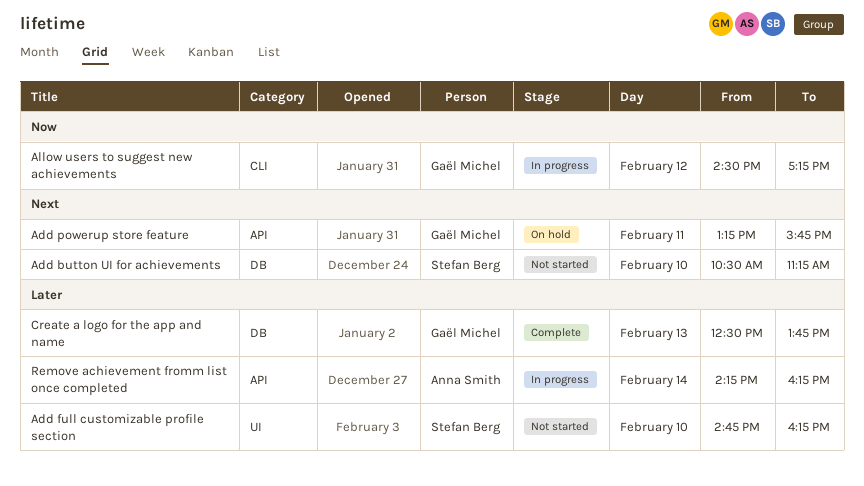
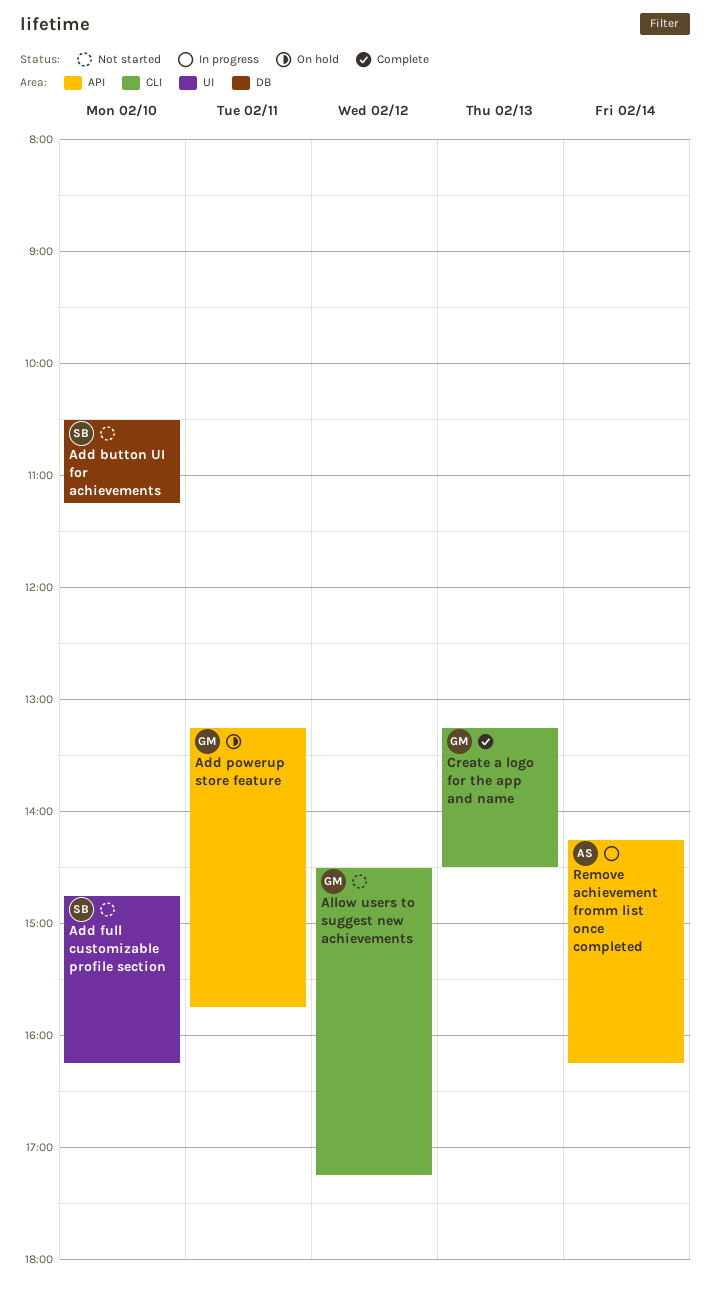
Allow users to suggest new achievements, status: In progress -> Not started
Create a logo for the app and name, label: DB -> CLI
Create a logo for the app and name, begins: 12:30 -> 13:15
Create a logo for the app and name, ends: 13:45 -> 14:30

